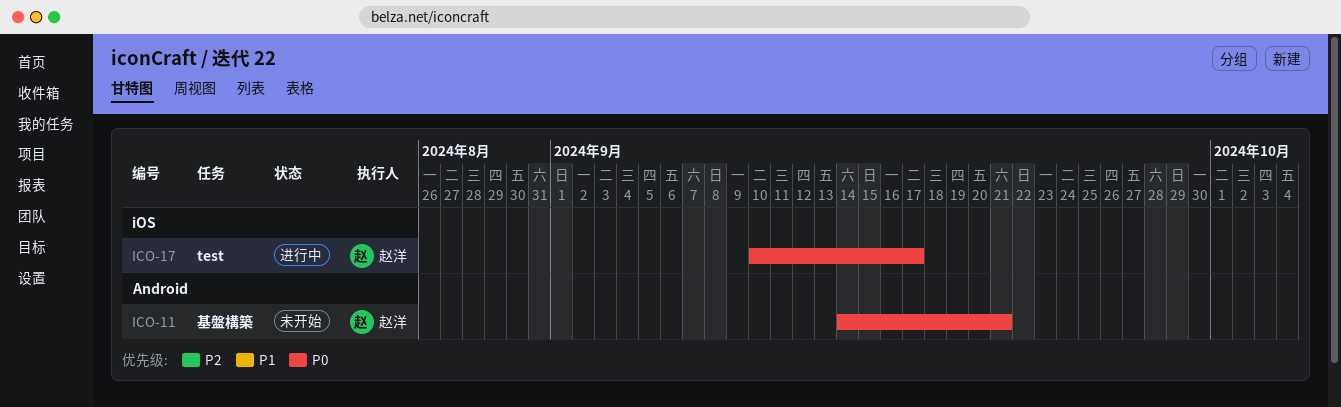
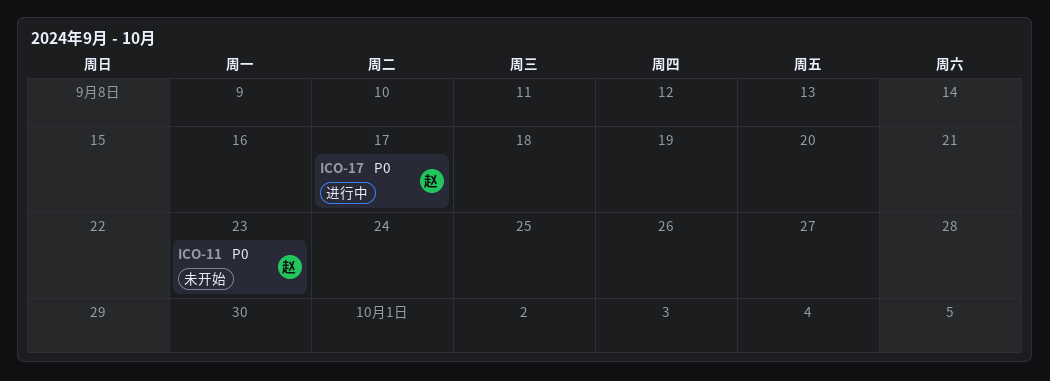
ICO-11, due: Sep 21 -> Sep 23

